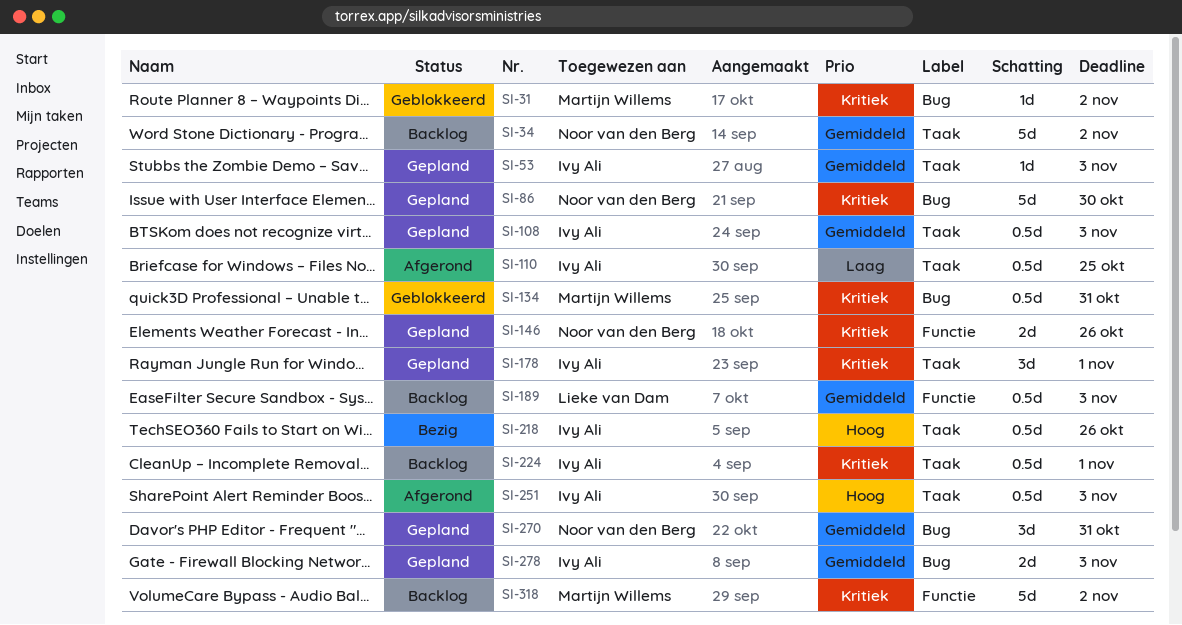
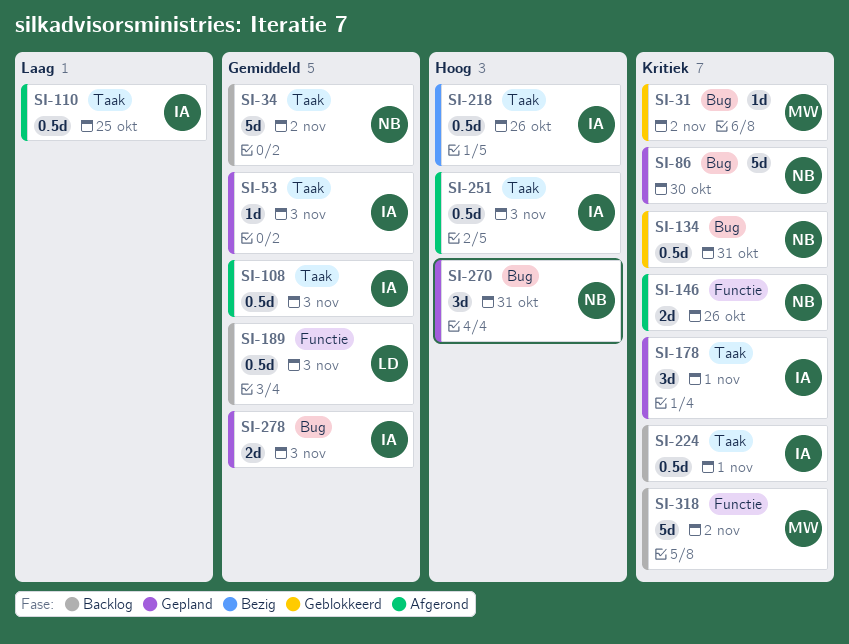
SI-108, status: Gepland -> Afgerond
SI-134, owner: Martijn Willems -> Noor van den Berg
SI-146, status: Gepland -> Afgerond
SI-270, priority: Gemiddeld -> Hoog

